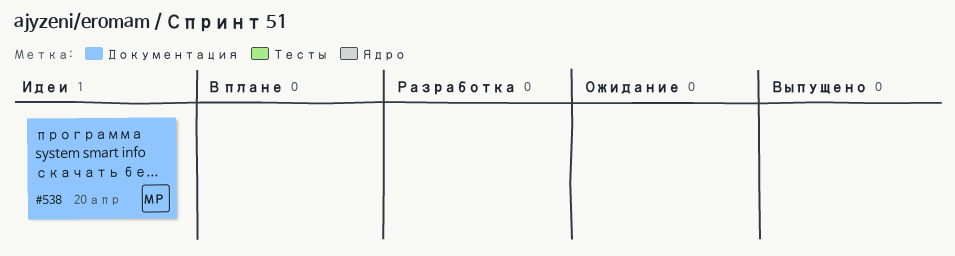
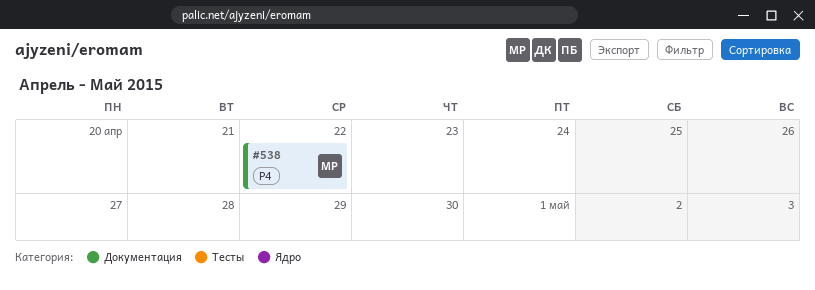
#538, due: Apr 20 -> Apr 22

